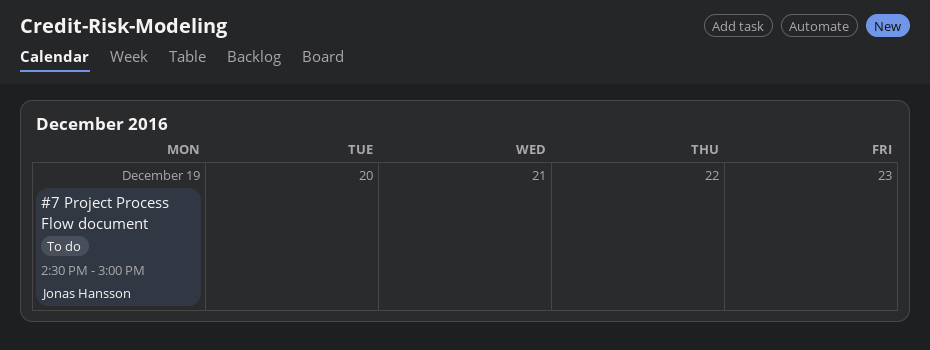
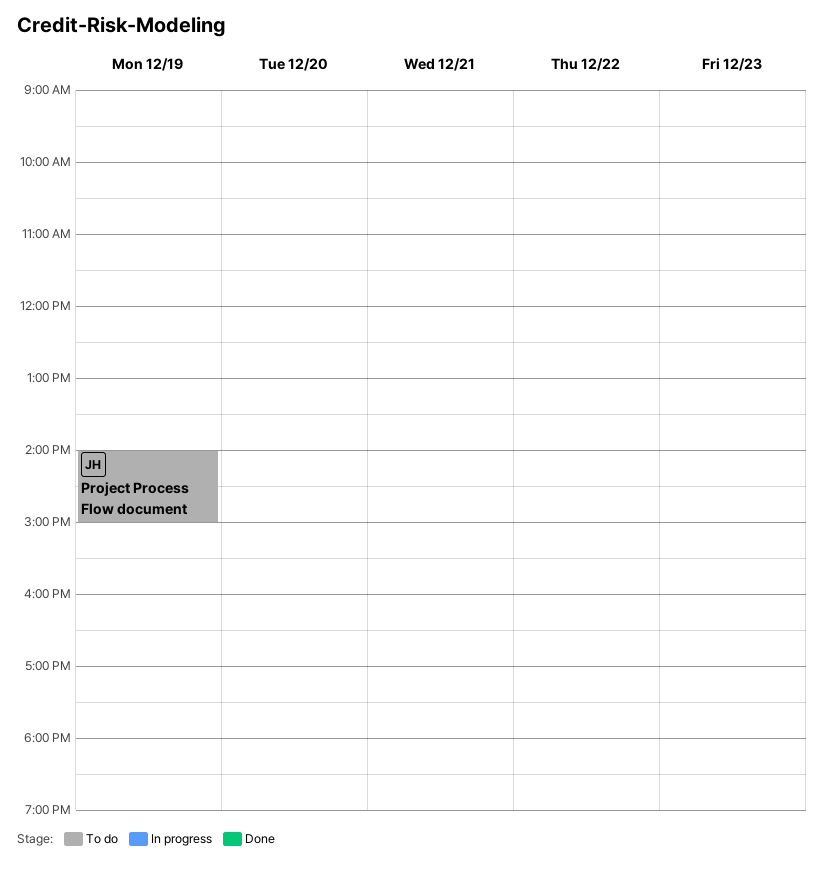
Project Process Flow document, begins: 14:30 -> 14:00

